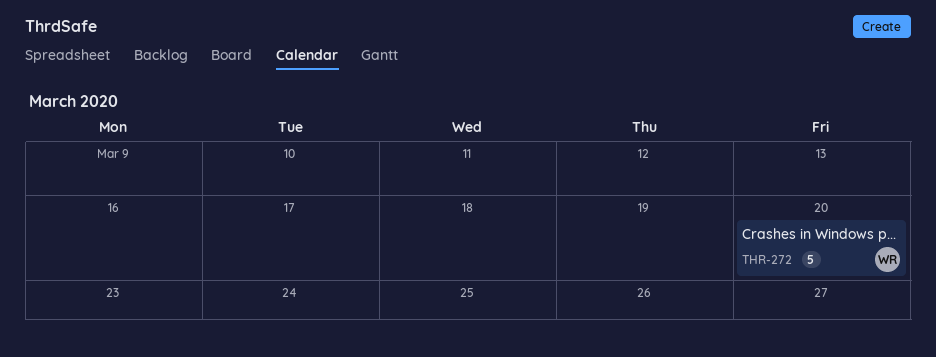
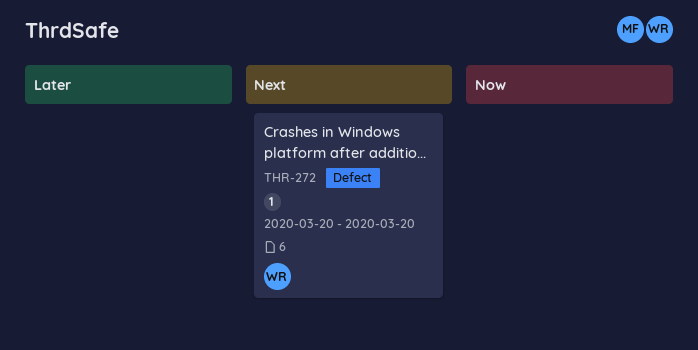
THR-272, estimate: 5 -> 1

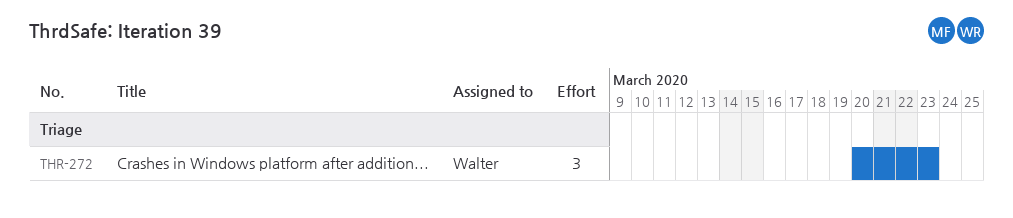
THR-272, estimate: 1 -> 3
THR-272, due: Mar 20 -> Mar 23

